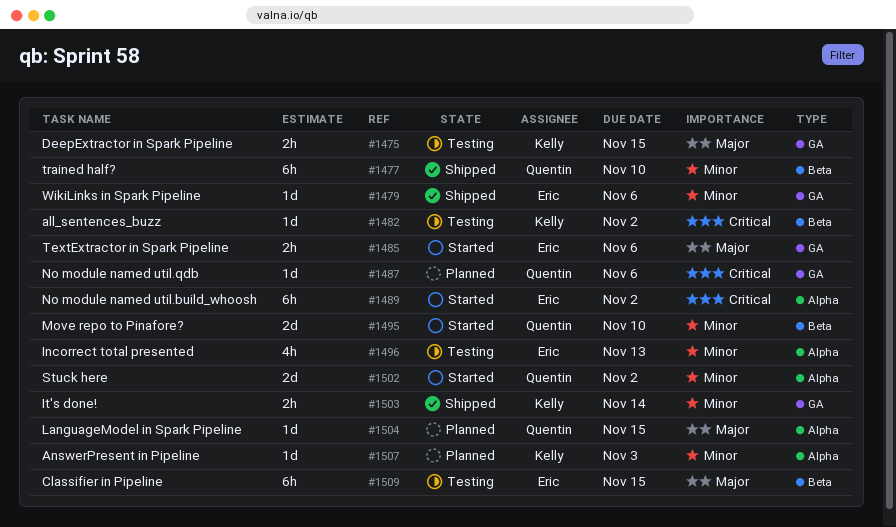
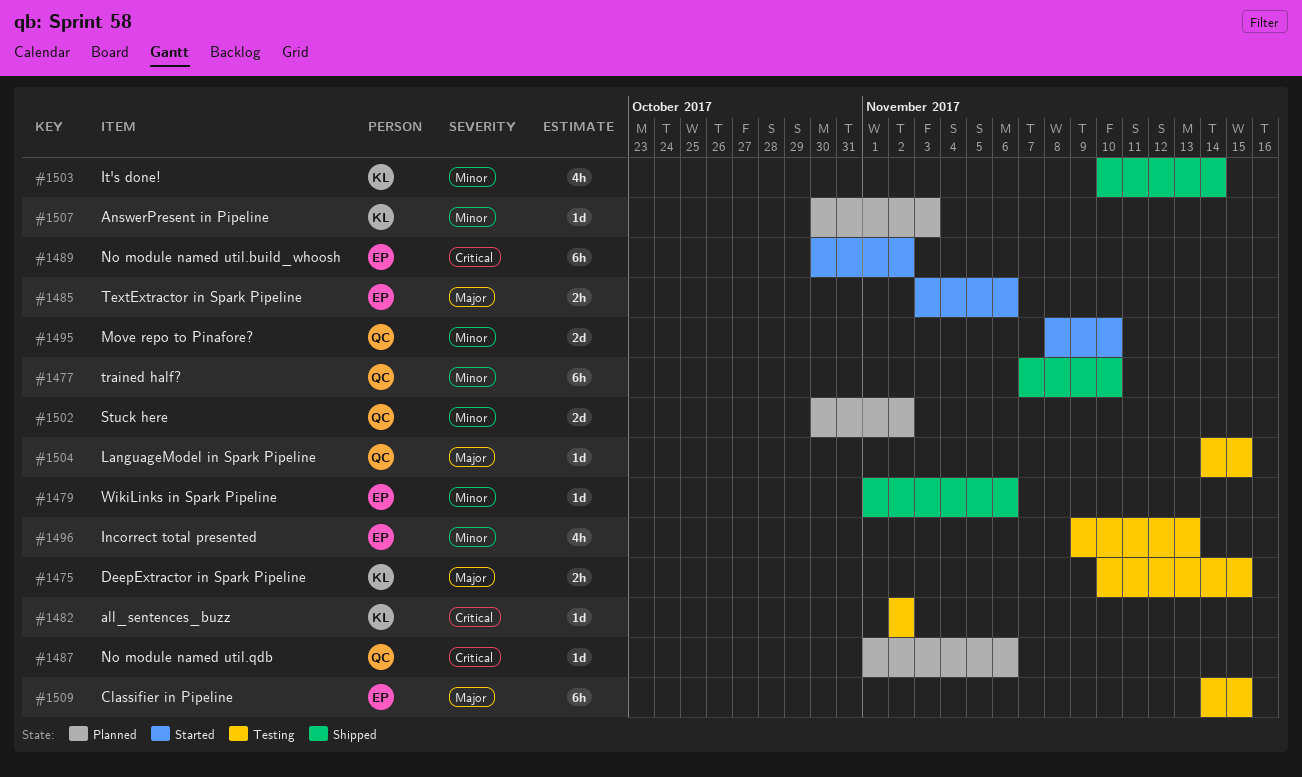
#1502, status: Started -> Planned
#1503, estimate: 2h -> 4h
#1504, status: Planned -> Testing

